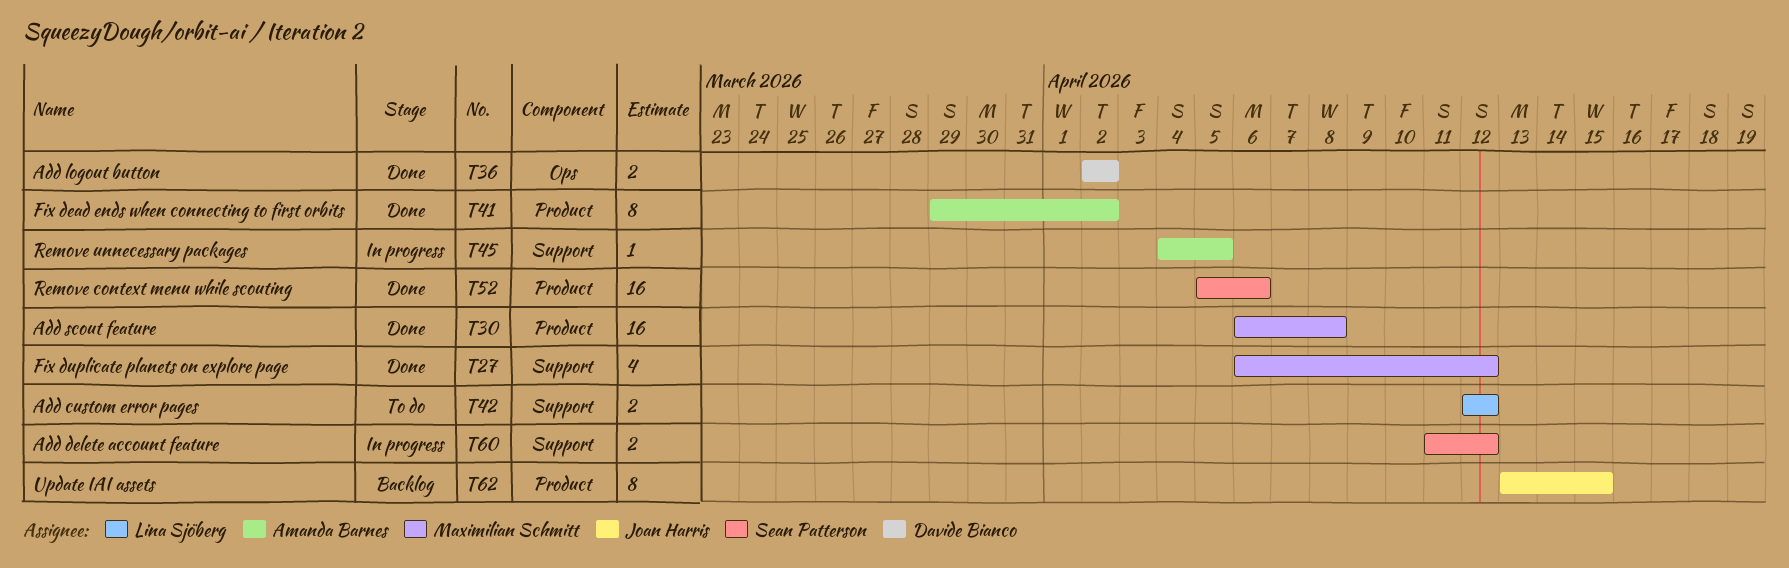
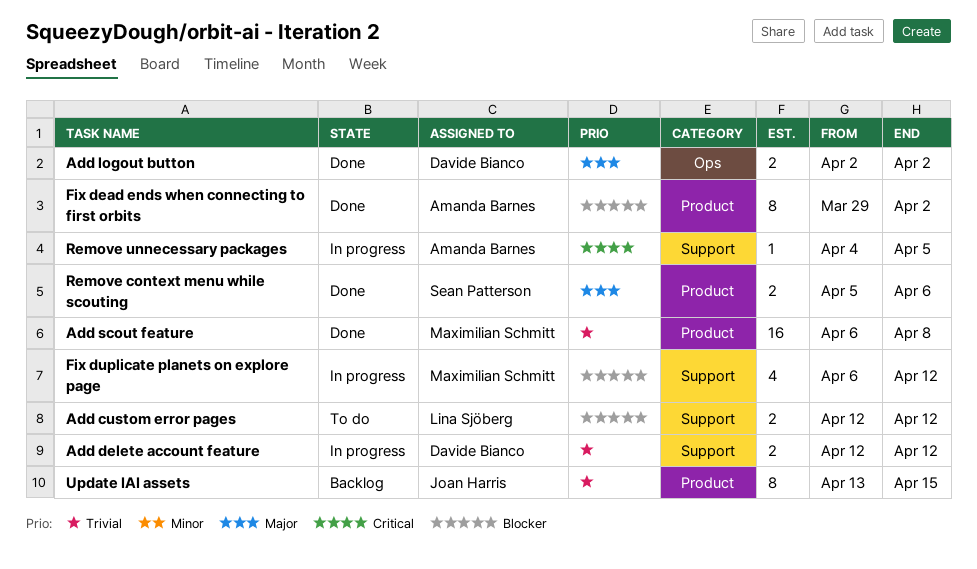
Add delete account feature, owner: Sean Patterson -> Davide Bianco
Add delete account feature, start: Apr 11 -> Apr 12
Fix duplicate planets on explore page, status: Done -> In progress
Remove context menu while scouting, estimate: 16 -> 2

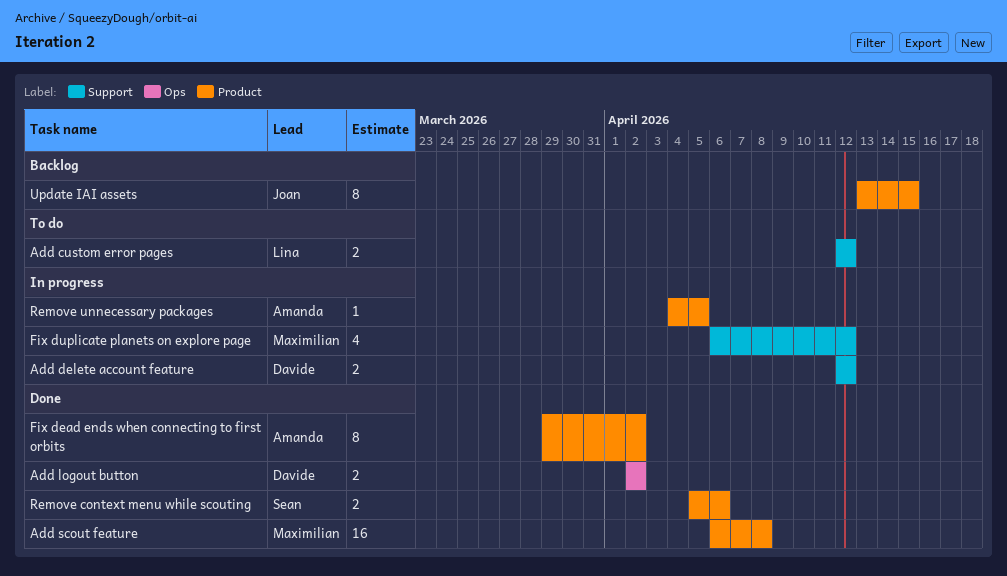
Remove unnecessary packages, label: Support -> Product

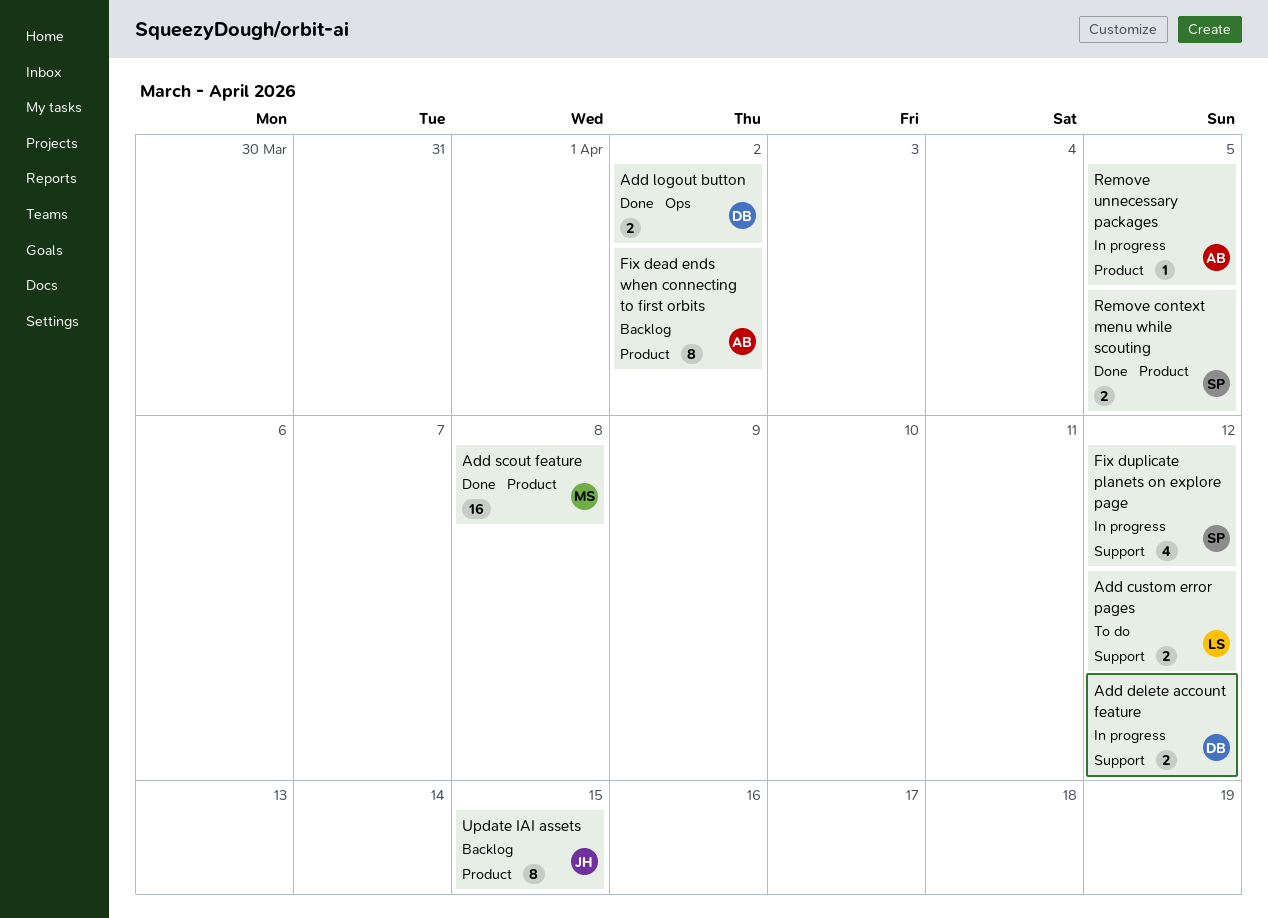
Fix dead ends when connecting to first orbits, status: Done -> Backlog
Fix duplicate planets on explore page, owner: Maximilian -> Sean
Remove context menu while scouting, due: Apr 6 -> Apr 5

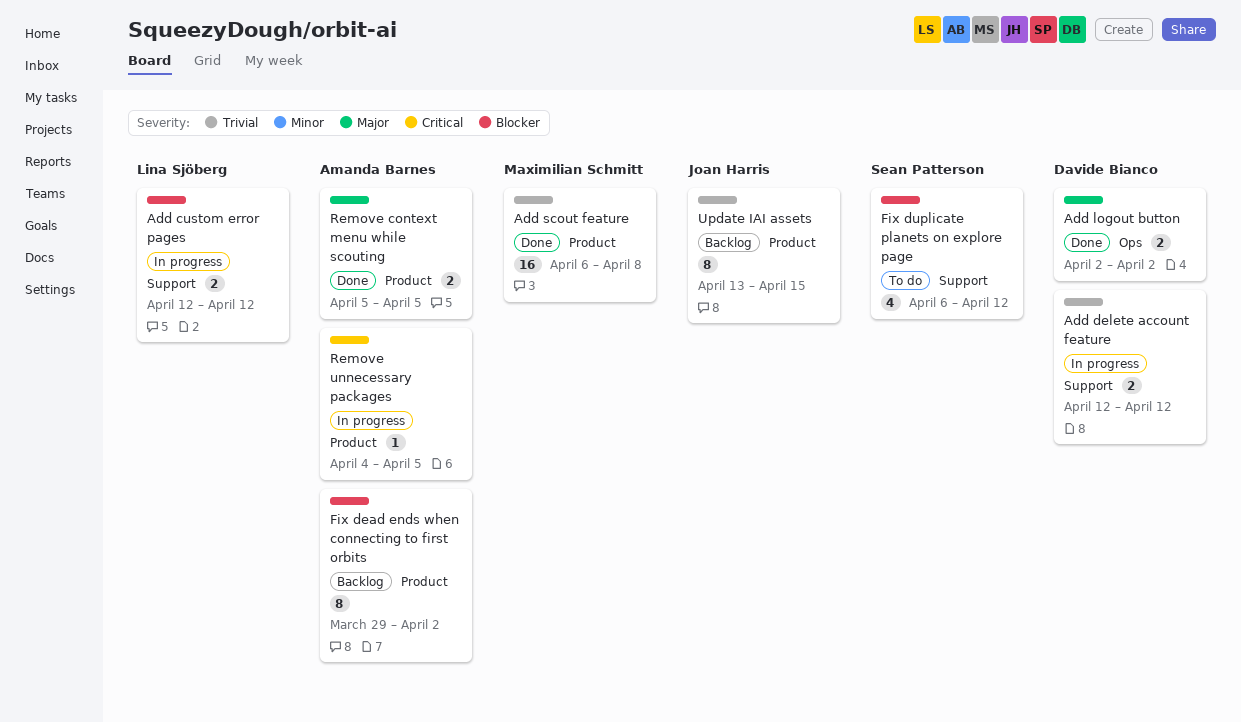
Add custom error pages, status: To do -> In progress
Fix duplicate planets on explore page, status: In progress -> To do
Remove context menu while scouting, owner: Sean Patterson -> Amanda Barnes

